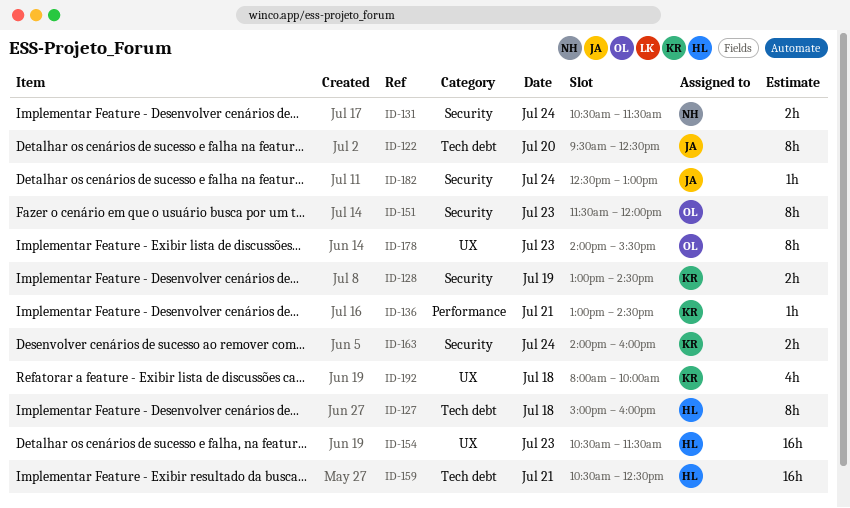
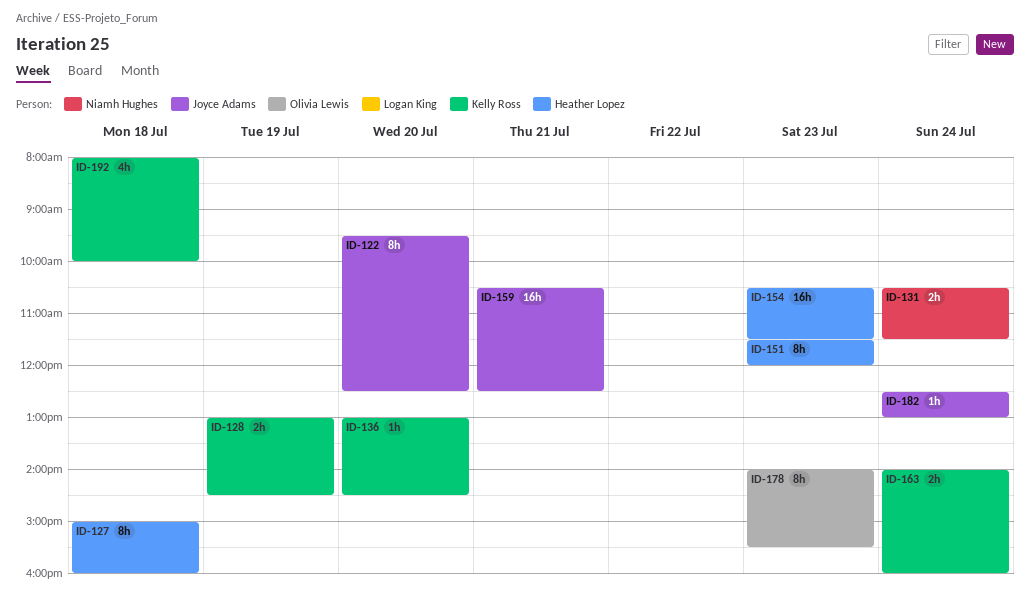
ID-136, day: Jul 21 -> Jul 20
ID-151, owner: Olivia Lewis -> Heather Lopez
ID-159, owner: Heather Lopez -> Joyce Adams

